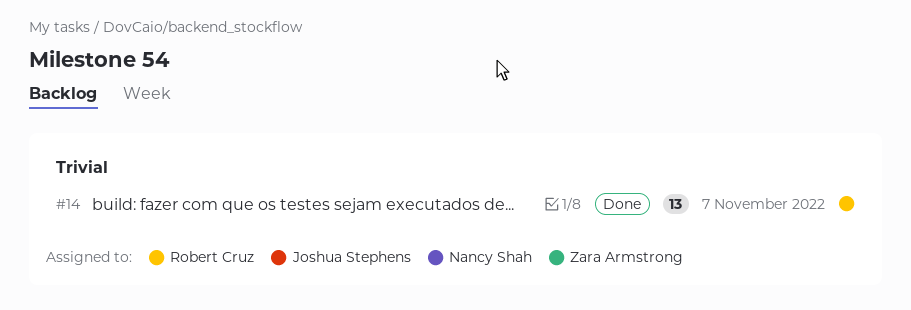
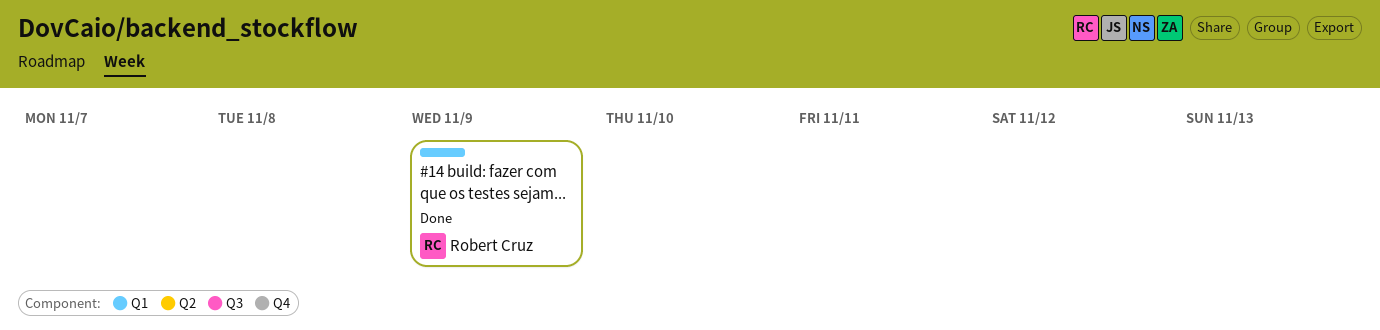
#14, due: Nov 7 -> Nov 9

